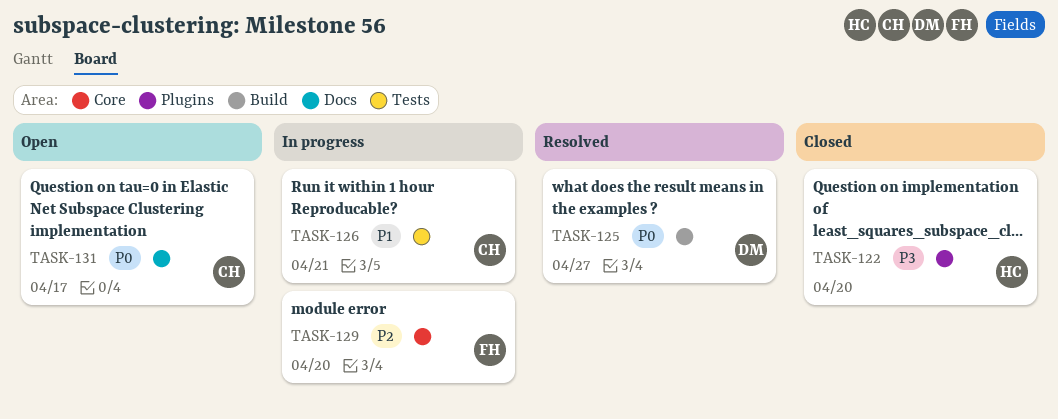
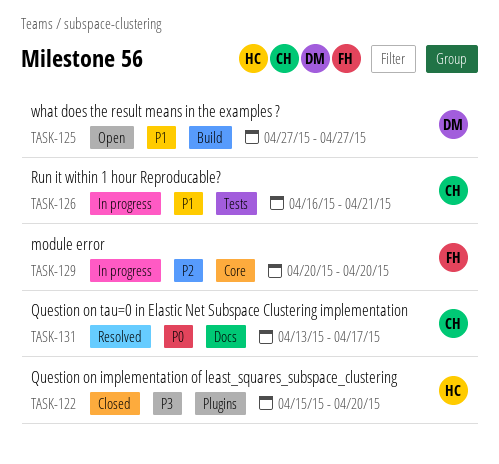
TASK-125, status: Resolved -> Open
TASK-125, priority: P0 -> P1
TASK-131, status: Open -> Resolved

